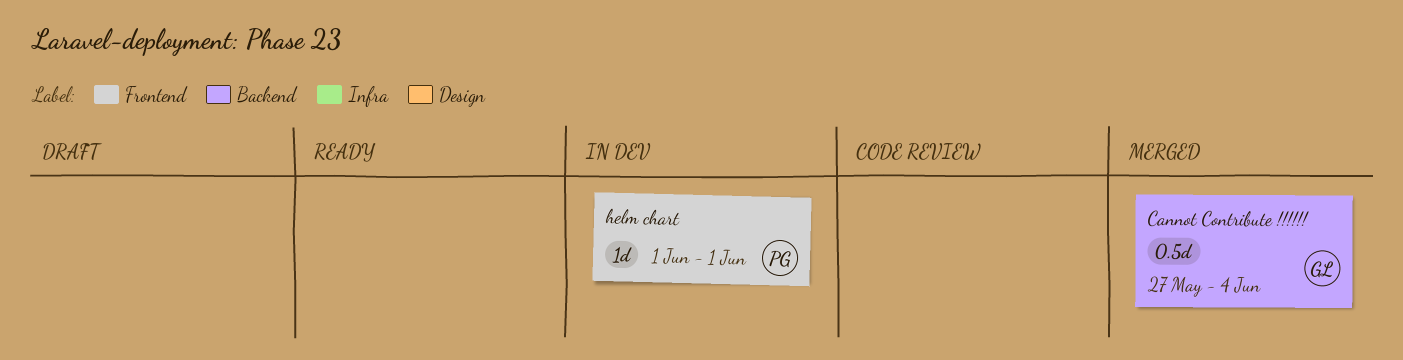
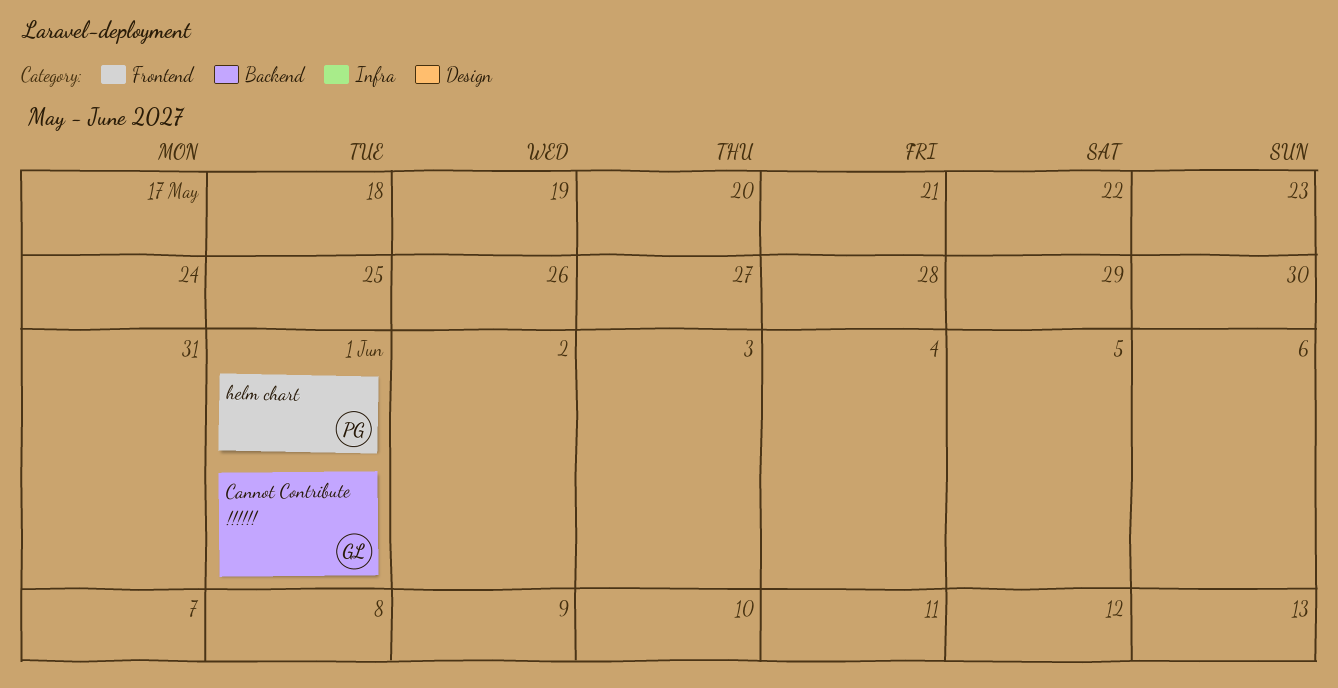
Cannot Contribute !!!!!!, due: Jun 4 -> Jun 1

